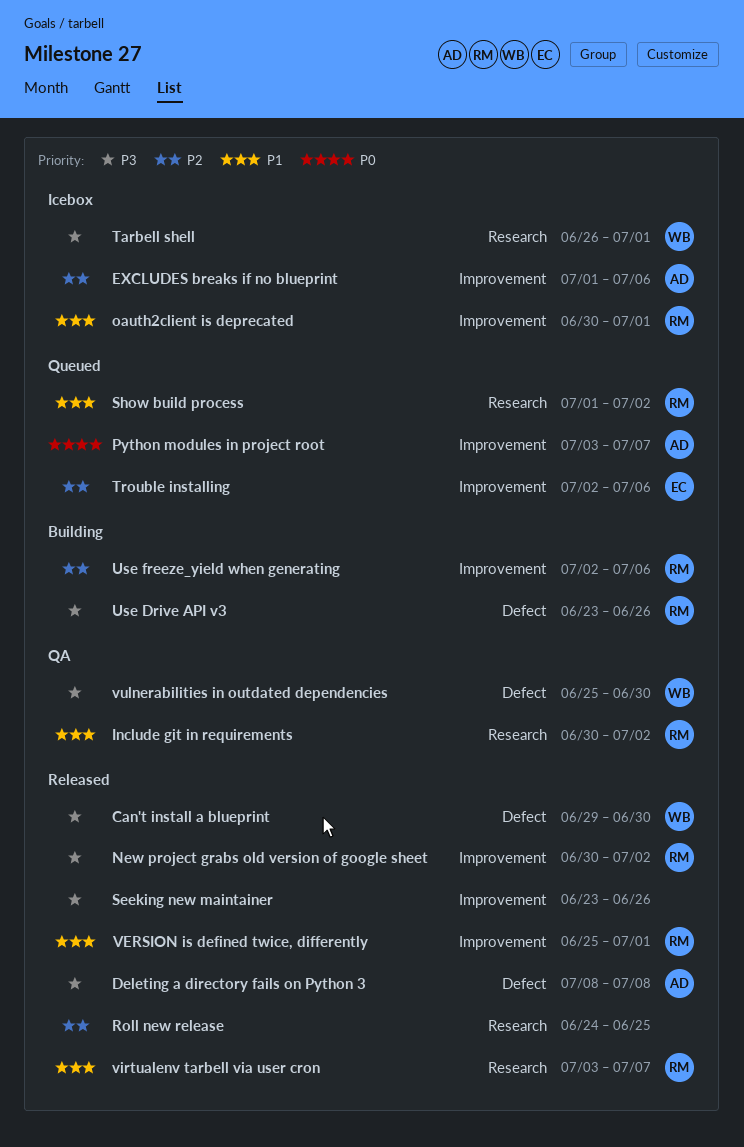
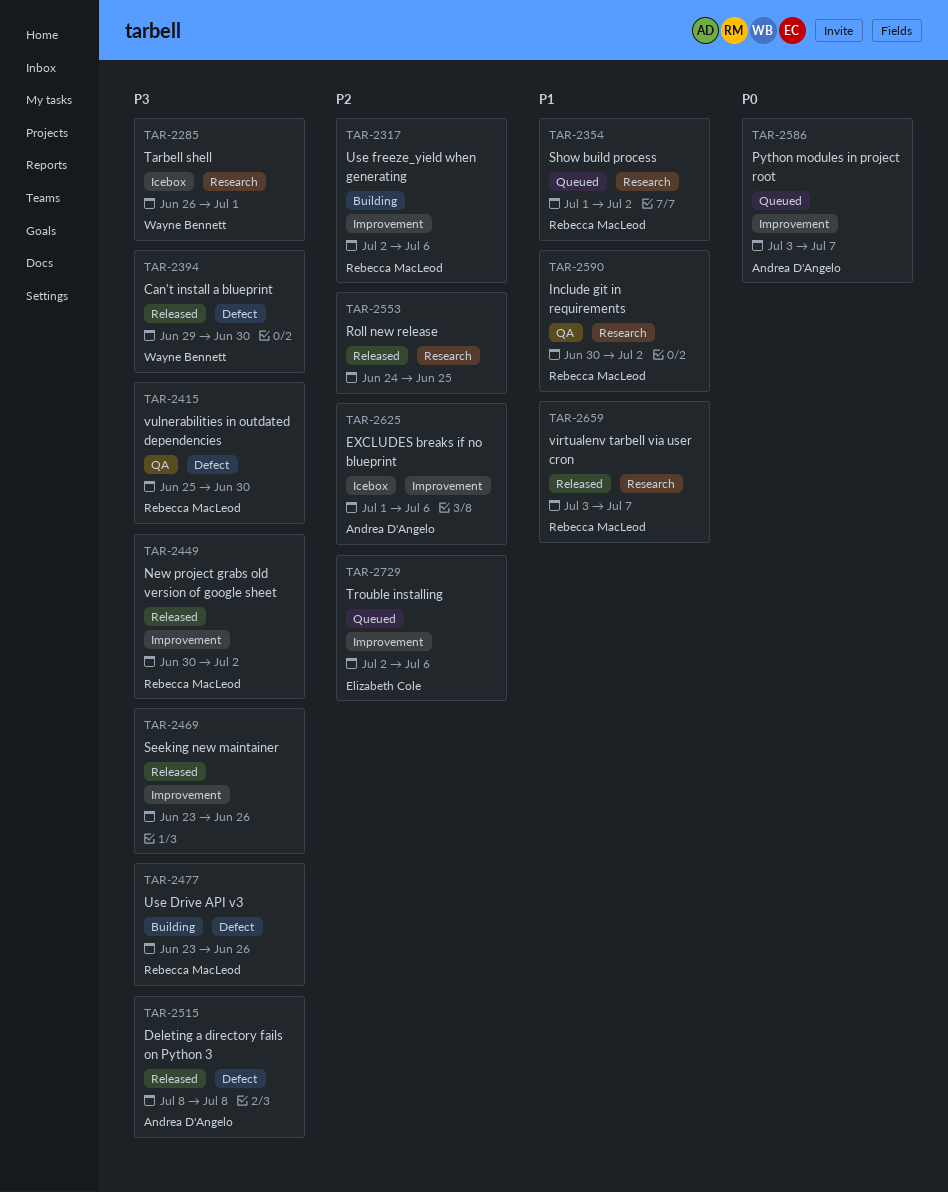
oauth2client is deprecated: present -> none
VERSION is defined twice, differently: present -> none
vulnerabilities in outdated dependencies, owner: Wayne Bennett -> Rebecca MacLeod

